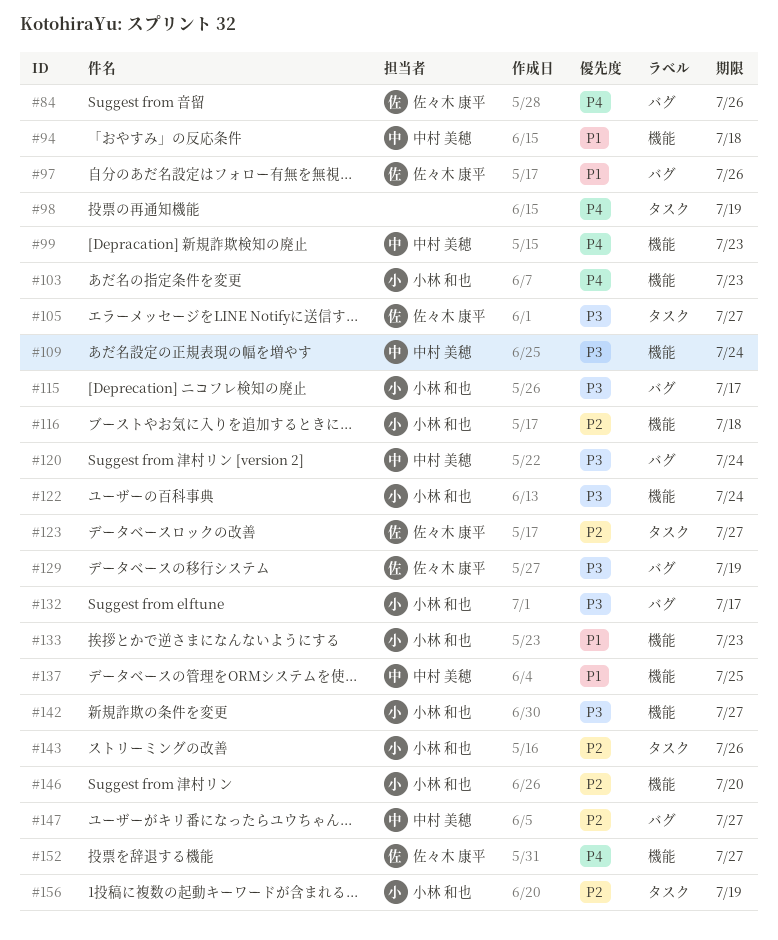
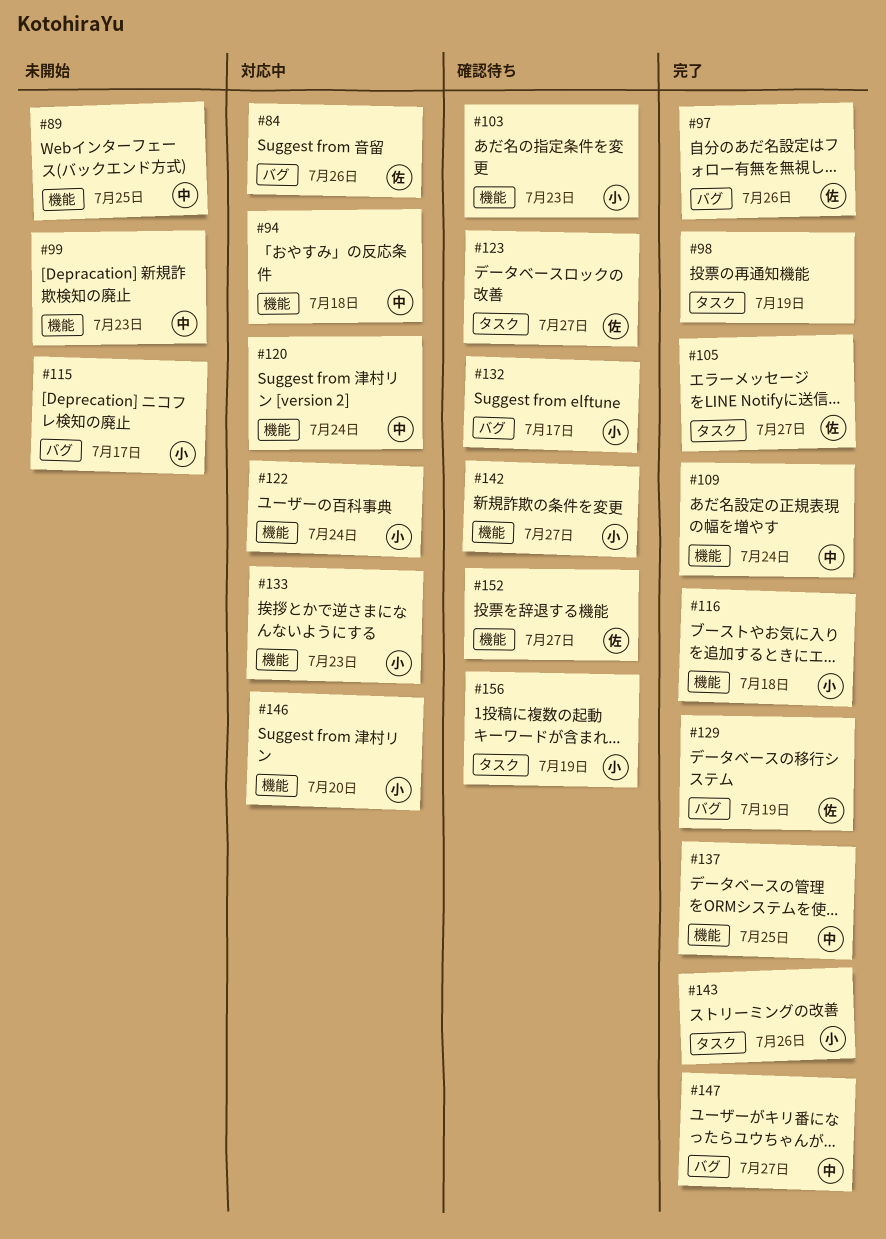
#89: none -> present
#120, label: バグ -> 機能

